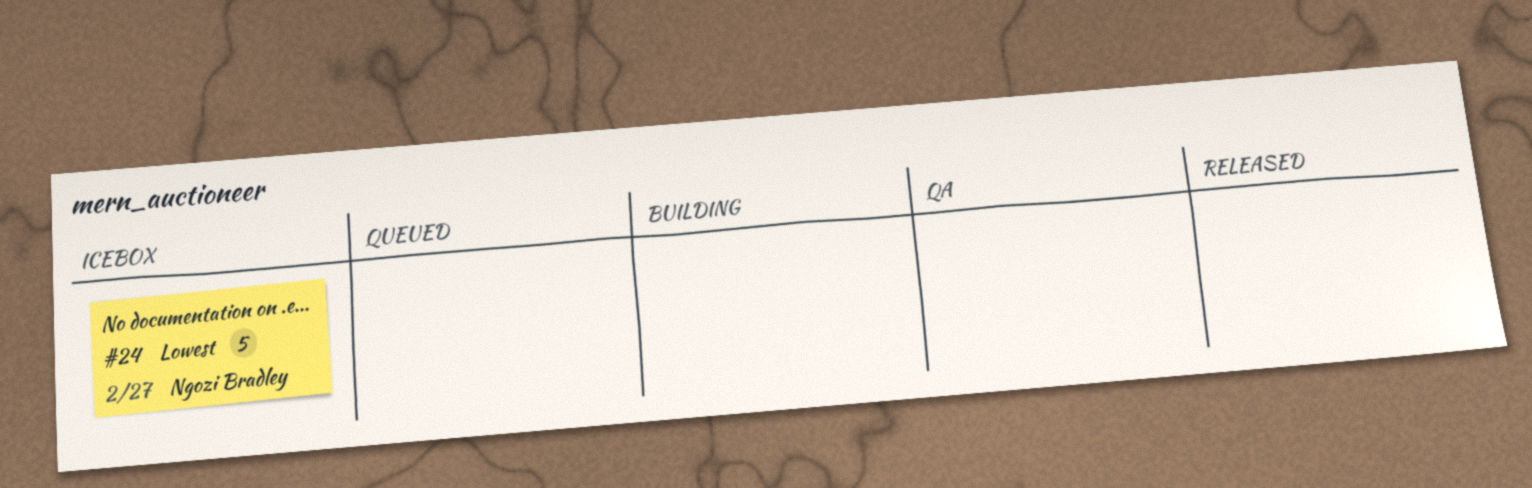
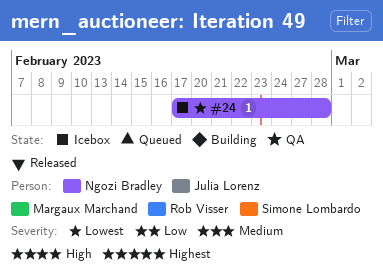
#24, estimate: 5 -> 1
#24, due: Feb 27 -> Feb 28

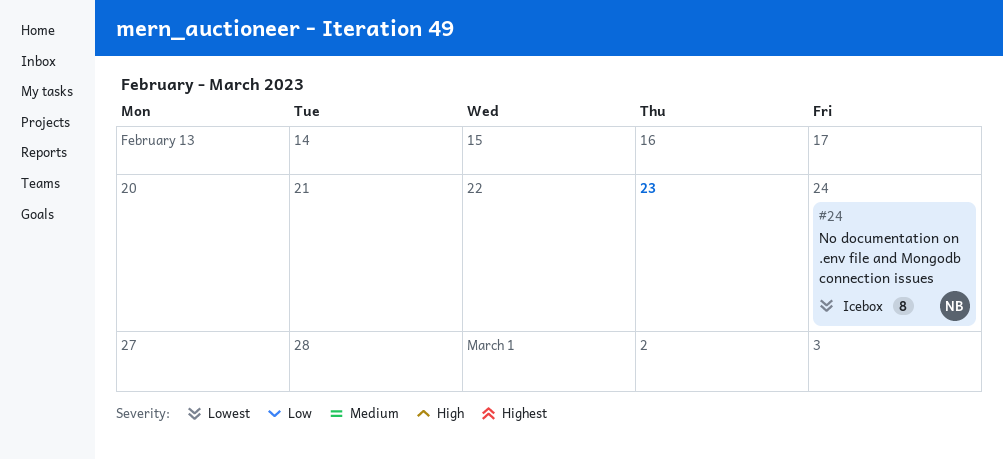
#24, estimate: 1 -> 8
#24, due: Feb 28 -> Feb 24

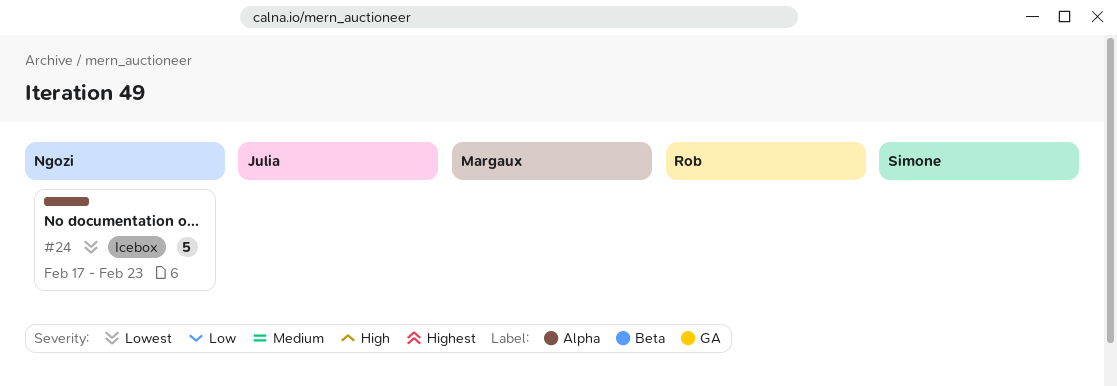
#24, estimate: 8 -> 5
#24, due: Feb 24 -> Feb 23

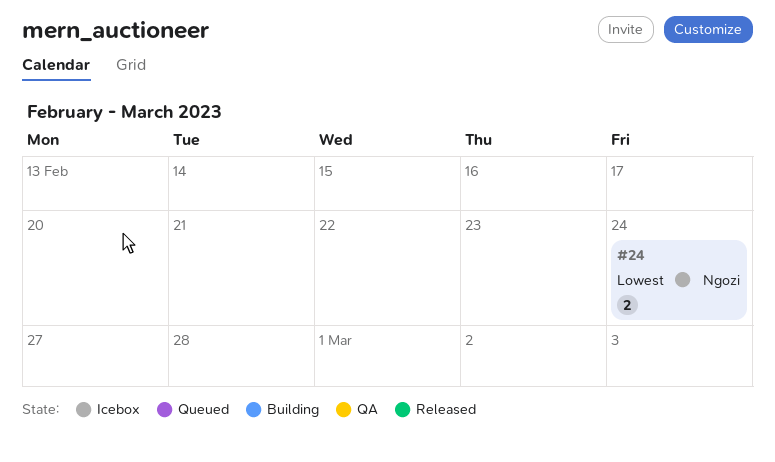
#24, estimate: 5 -> 2
#24, due: Feb 23 -> Feb 24

